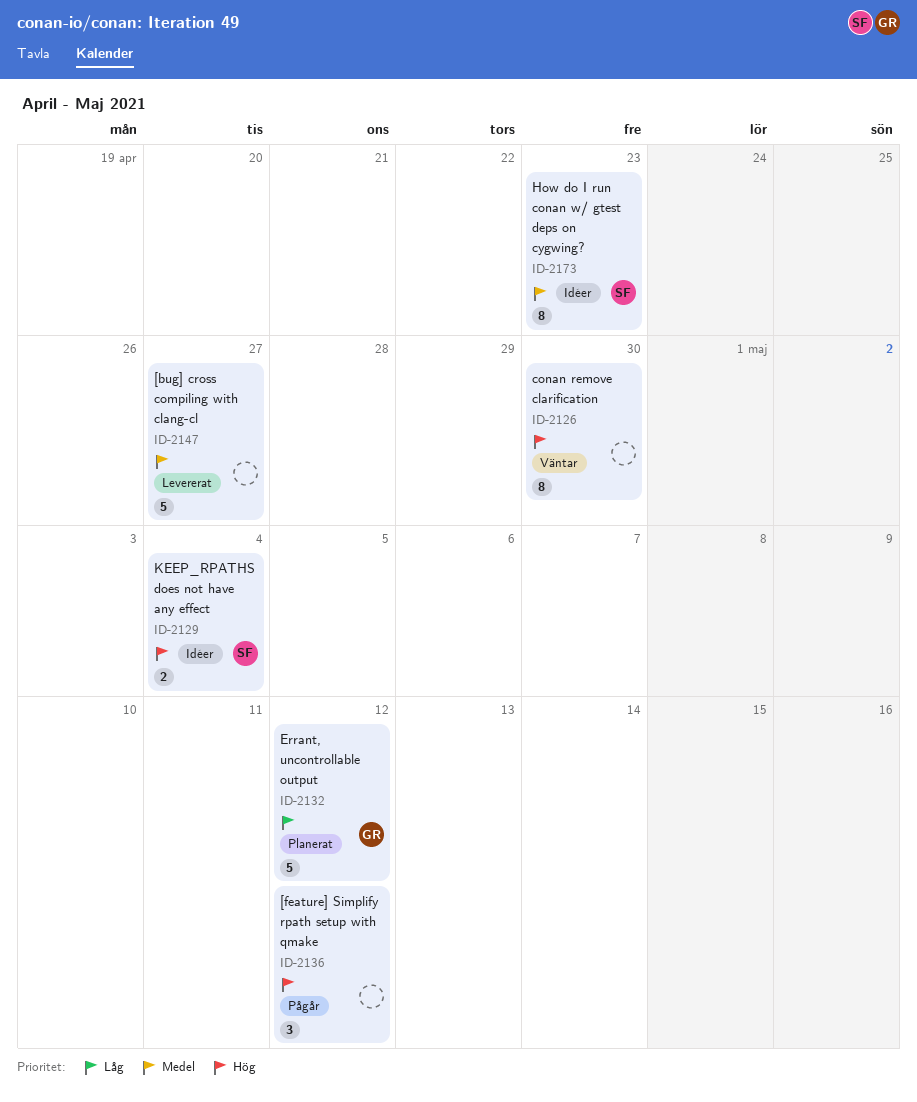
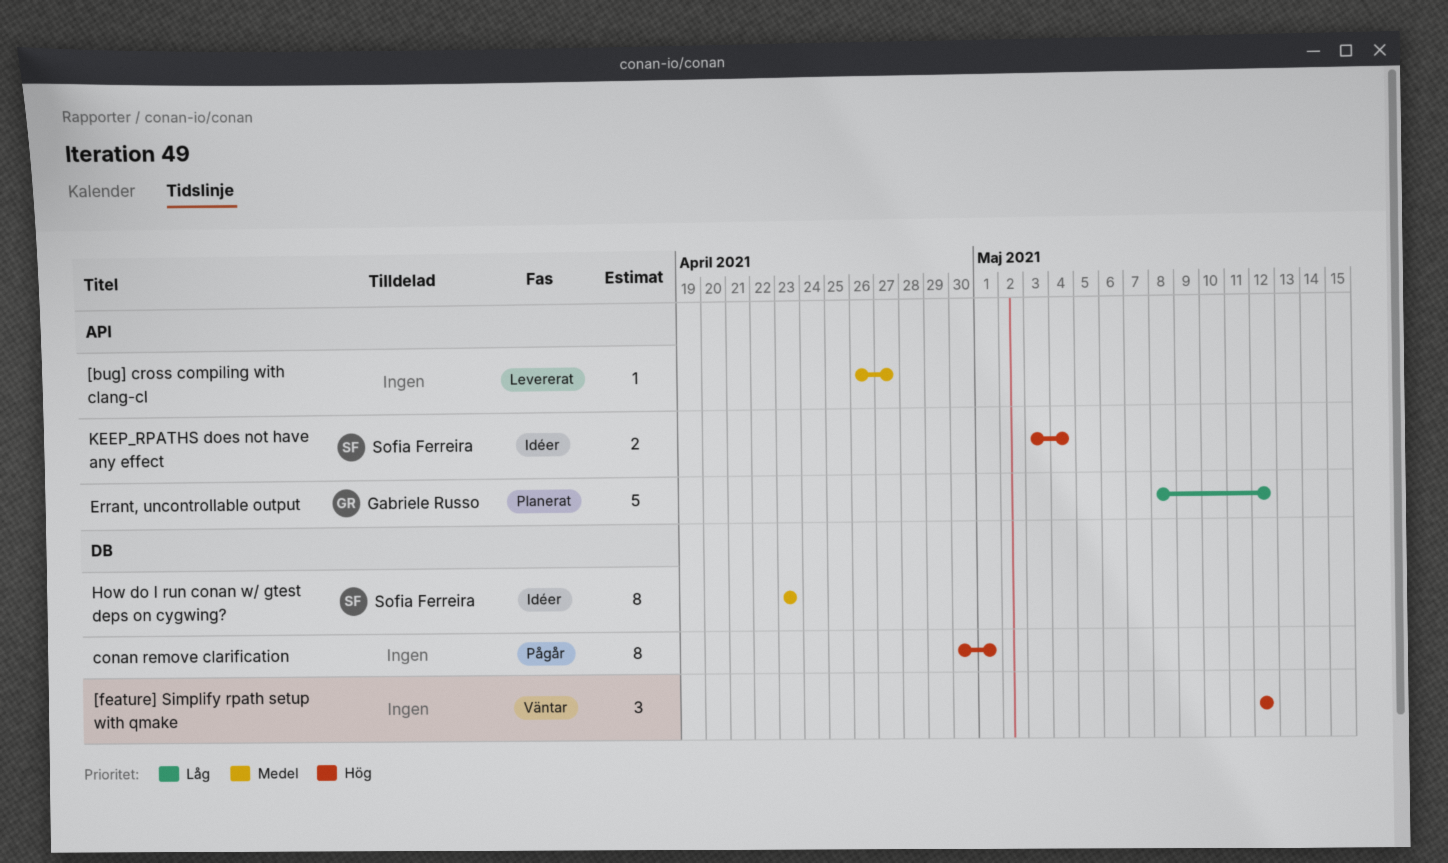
[bug] cross compiling with clang-cl, estimate: 5 -> 1
[feature] Simplify rpath setup with qmake, status: Pågår -> Väntar
conan remove clarification, status: Väntar -> Pågår
conan remove clarification, due: Apr 30 -> May 1

